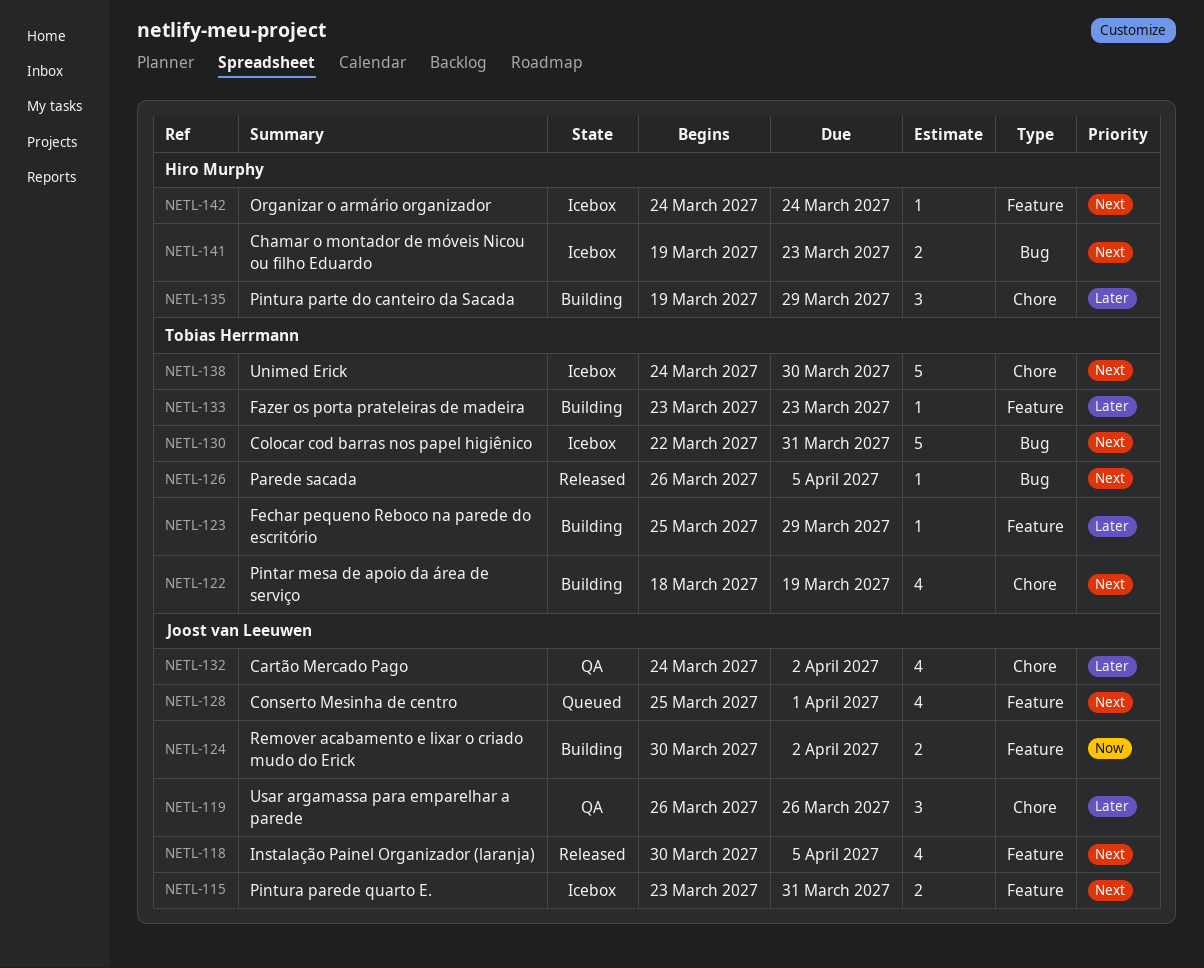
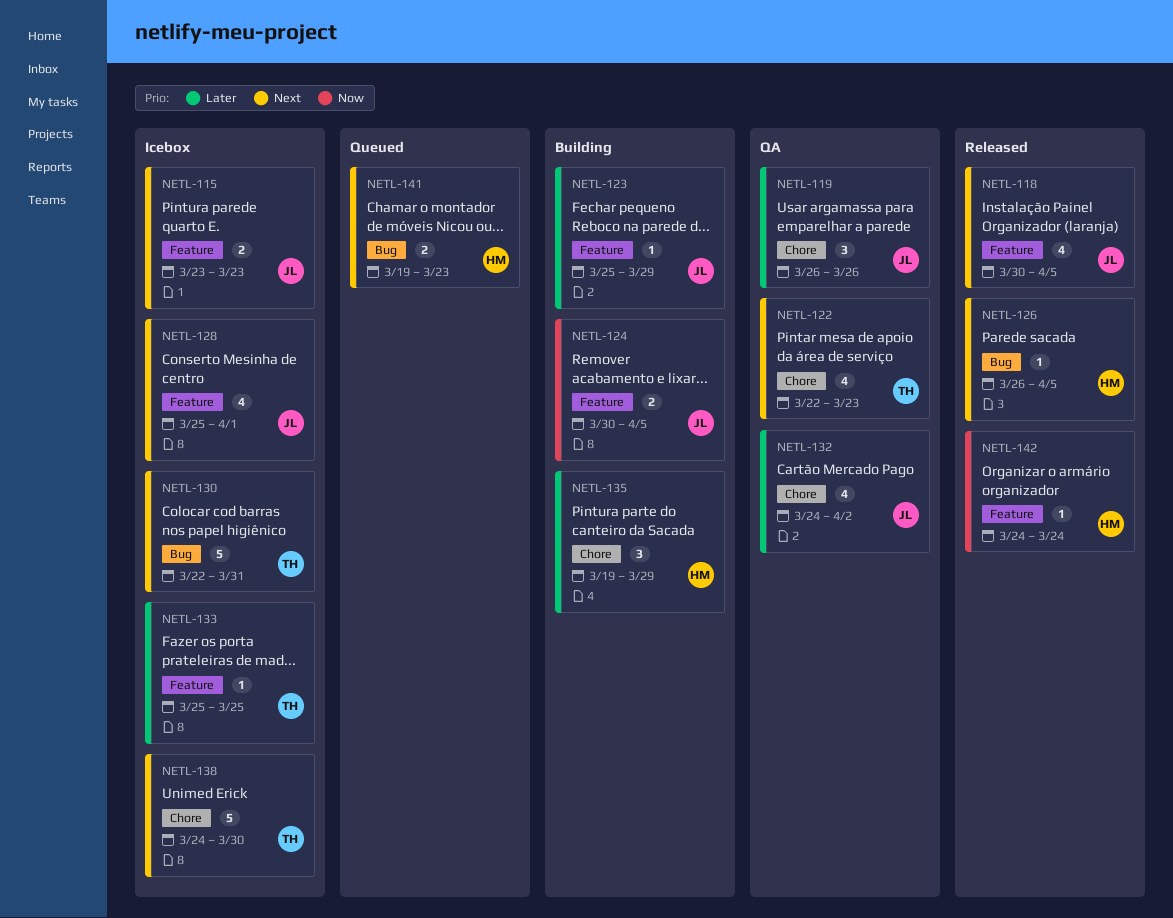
NETL-115, due: Mar 31 -> Mar 23
NETL-122, status: Building -> QA
NETL-122, start: Mar 18 -> Mar 22
NETL-122, due: Mar 19 -> Mar 23
NETL-123, owner: Tobias Herrmann -> Joost van Leeuwen
NETL-124, due: Apr 2 -> Apr 5
NETL-126, owner: Tobias Herrmann -> Hiro Murphy
NETL-128, status: Queued -> Icebox
NETL-133, status: Building -> Icebox
NETL-133, start: Mar 23 -> Mar 25
NETL-133, due: Mar 23 -> Mar 25
NETL-141, status: Icebox -> Queued
NETL-142, status: Icebox -> Released
NETL-142, priority: Next -> Now

